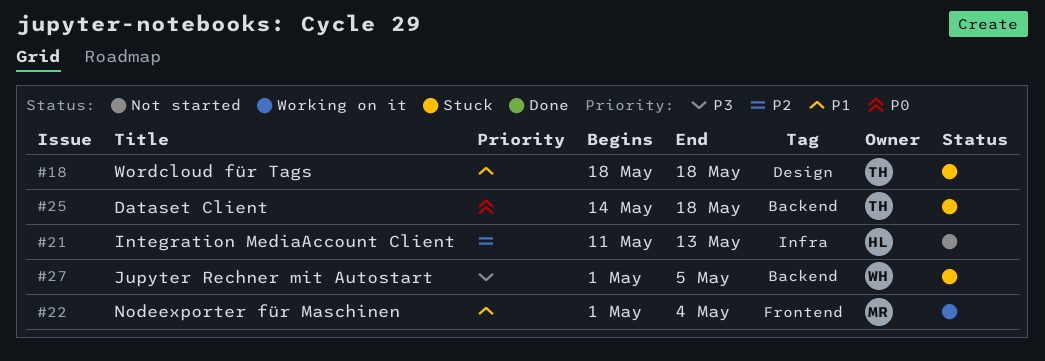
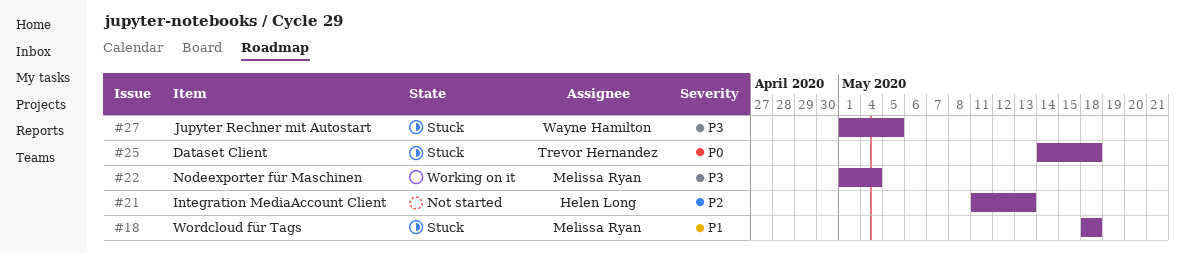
#18, owner: Trevor Hernandez -> Melissa Ryan
#22, priority: P1 -> P3

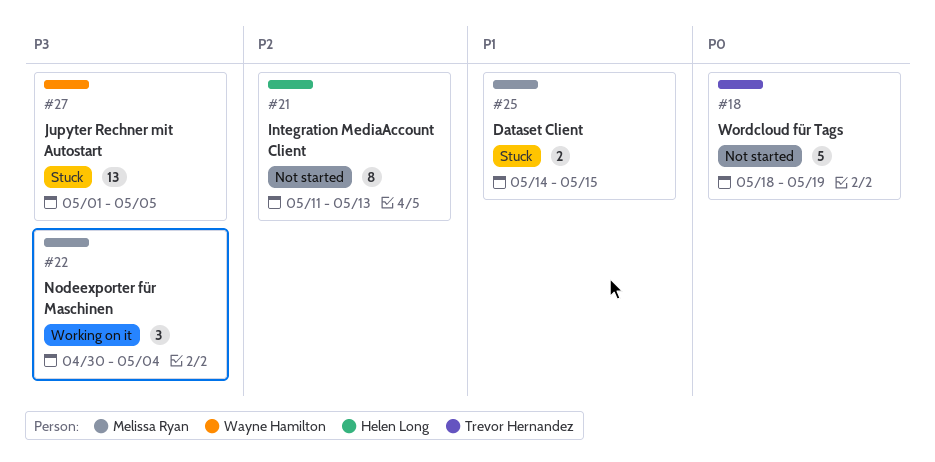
#18, status: Stuck -> Not started
#18, owner: Melissa Ryan -> Trevor Hernandez
#18, priority: P1 -> P0
#18, due: May 18 -> May 19
#22, start: May 1 -> Apr 30
#25, owner: Trevor Hernandez -> Melissa Ryan
#25, priority: P0 -> P1
#25, due: May 18 -> May 15

